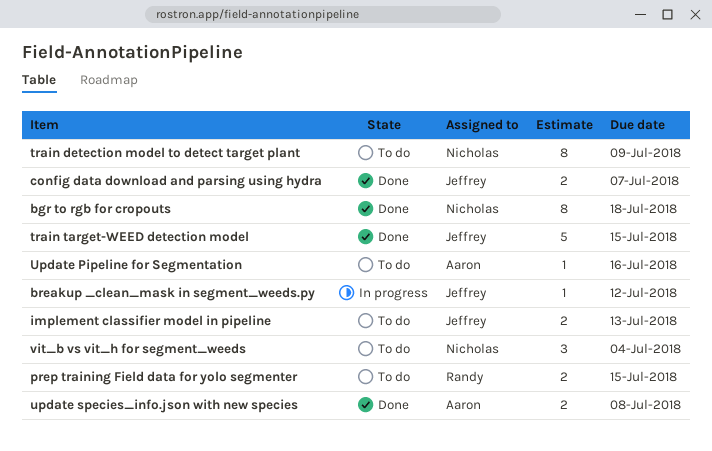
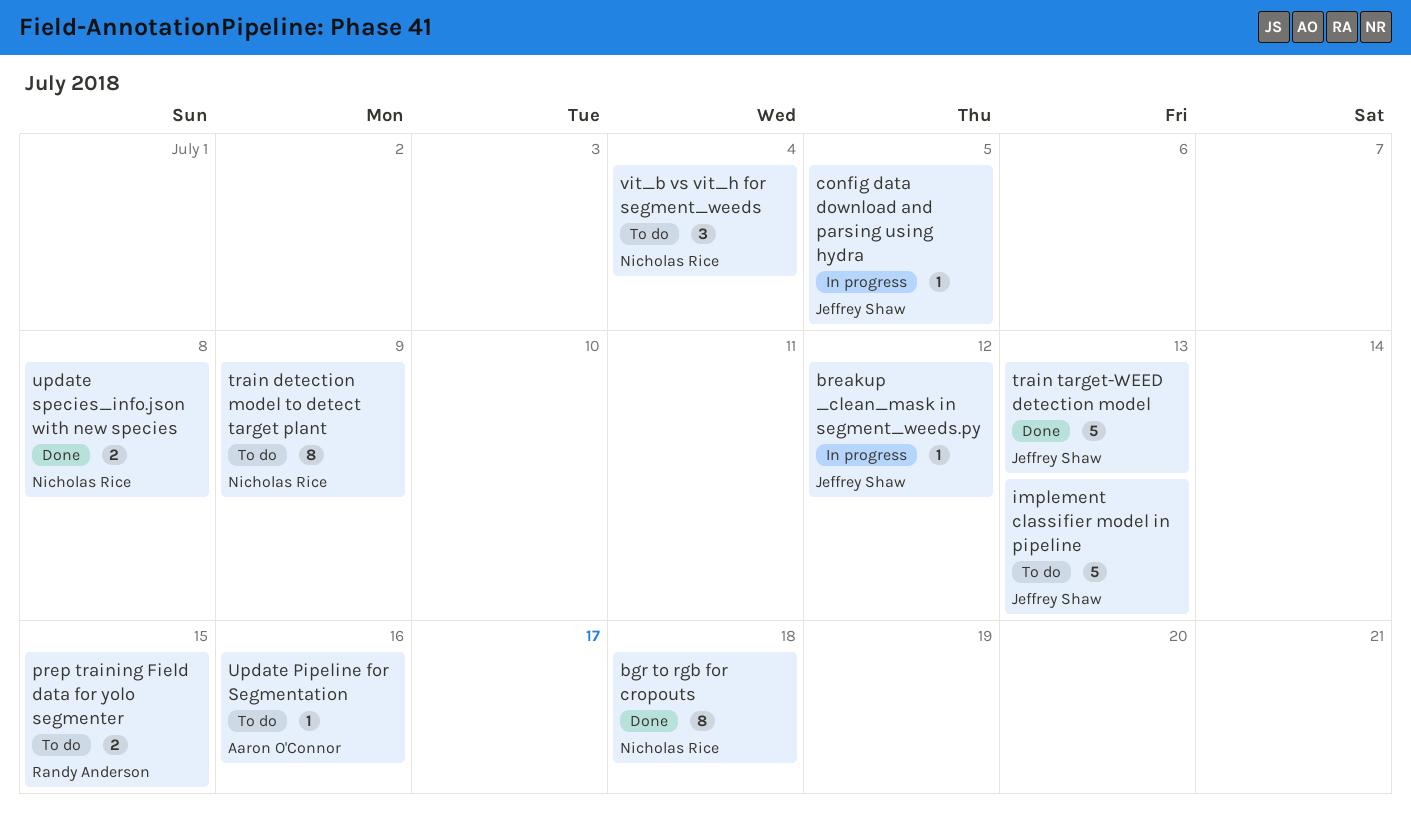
config data download and parsing using hydra, status: Done -> In progress
config data download and parsing using hydra, estimate: 2 -> 1
config data download and parsing using hydra, due: Jul 7 -> Jul 5
implement classifier model in pipeline, estimate: 2 -> 5
train target-WEED detection model, due: Jul 15 -> Jul 13
update species_info.json with new species, owner: Aaron O'Connor -> Nicholas Rice

